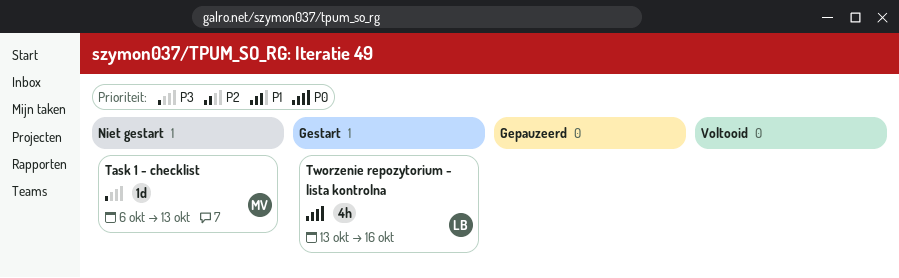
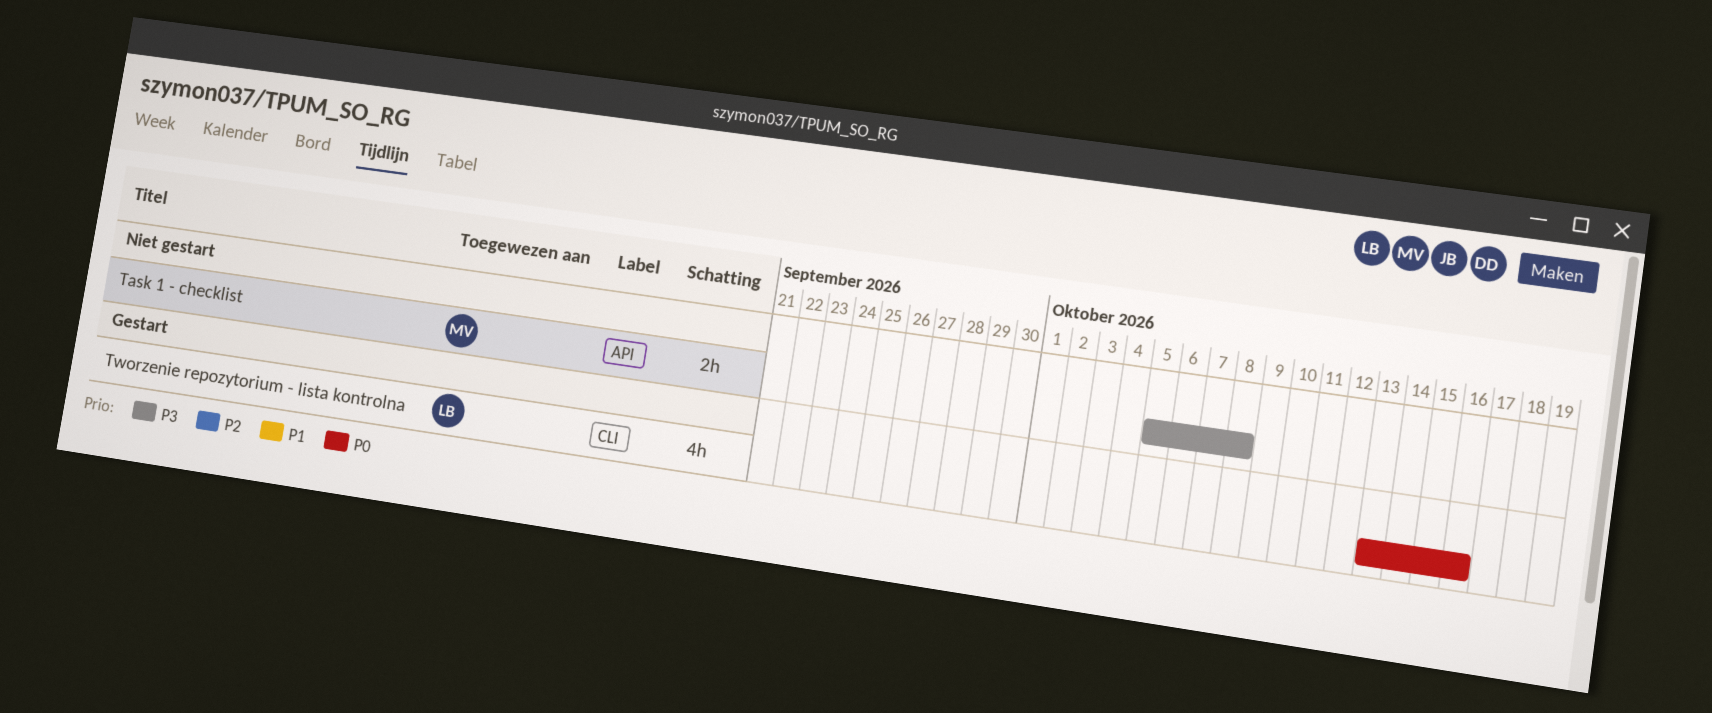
Task 1 - checklist, estimate: 1d -> 2h
Task 1 - checklist, start: Oct 6 -> Oct 5
Task 1 - checklist, due: Oct 13 -> Oct 8

